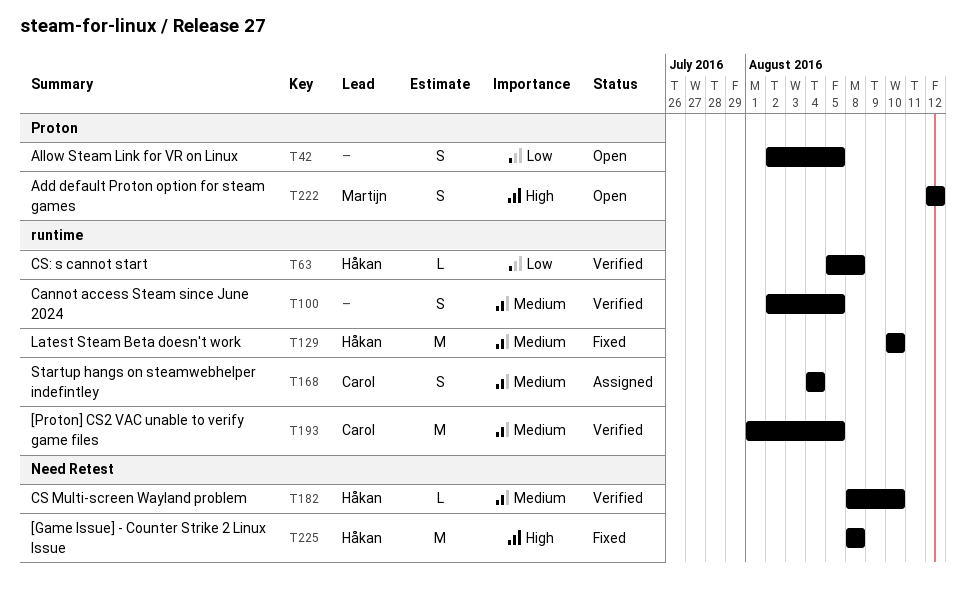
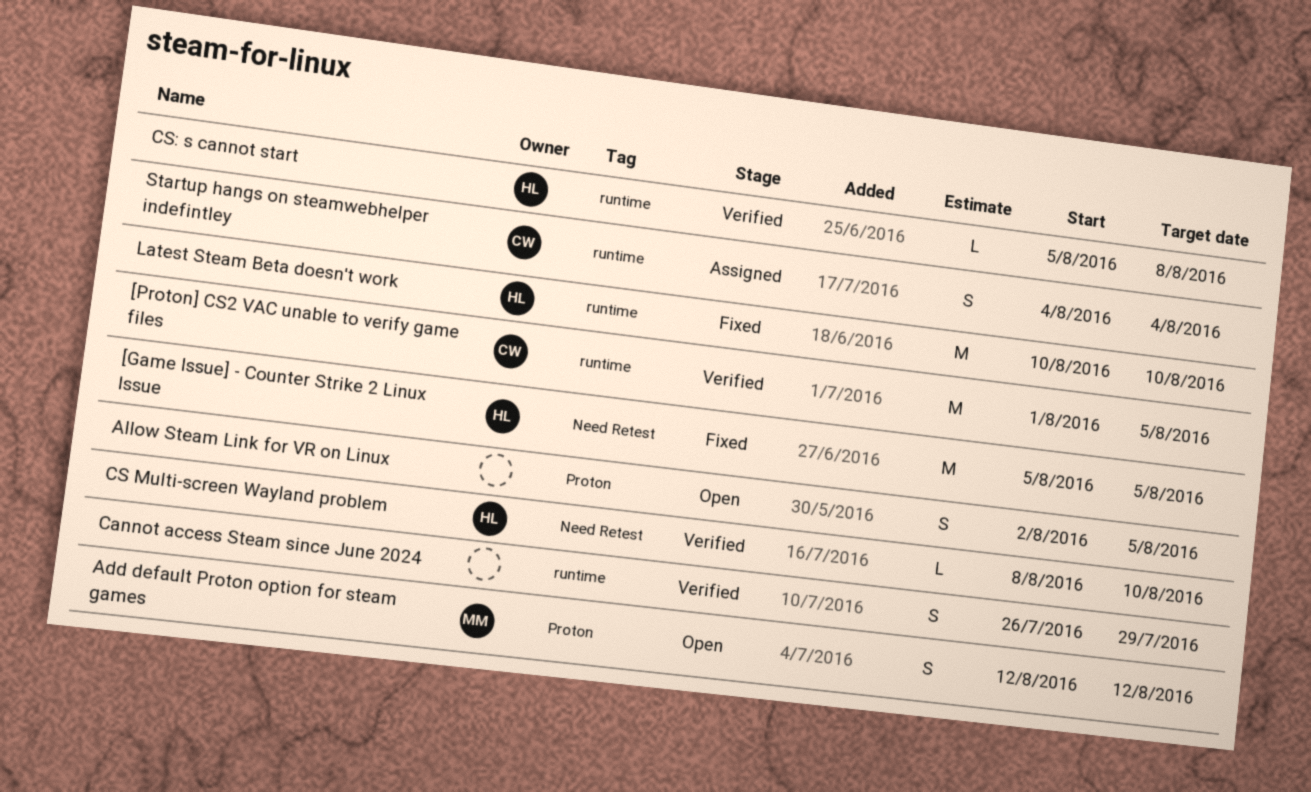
[Game Issue] - Counter Strike 2 Linux Issue, start: Aug 8 -> Aug 5
[Game Issue] - Counter Strike 2 Linux Issue, due: Aug 8 -> Aug 5
Cannot access Steam since June 2024, start: Aug 2 -> Jul 26
Cannot access Steam since June 2024, due: Aug 5 -> Jul 29

